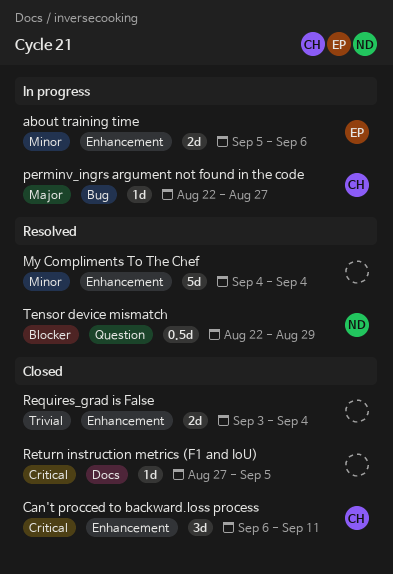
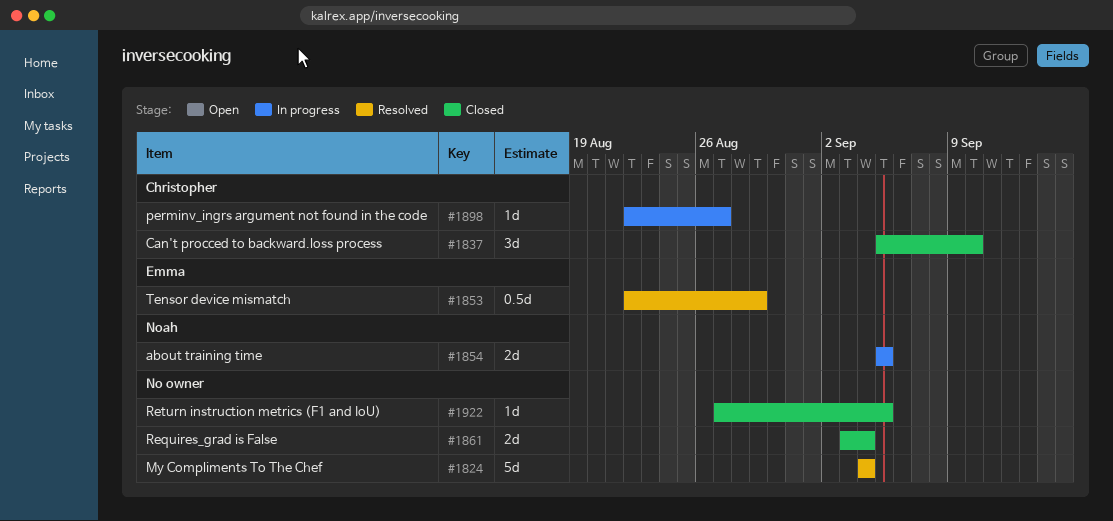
about training time, owner: Emma -> Noah
about training time, due: Sep 6 -> Sep 5
Can't procced to backward.loss process, start: Sep 6 -> Sep 5
Can't procced to backward.loss process, due: Sep 11 -> Sep 10
Tensor device mismatch, owner: Noah -> Emma

